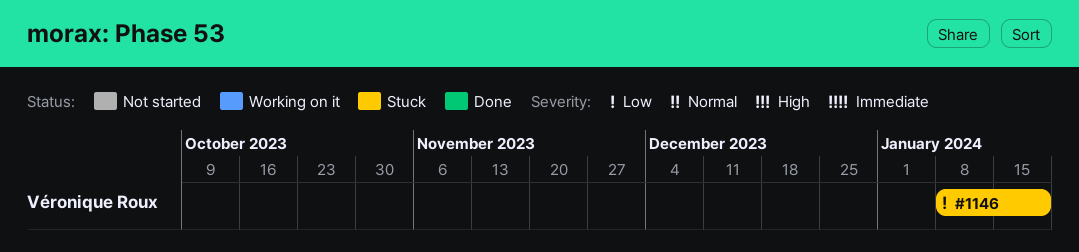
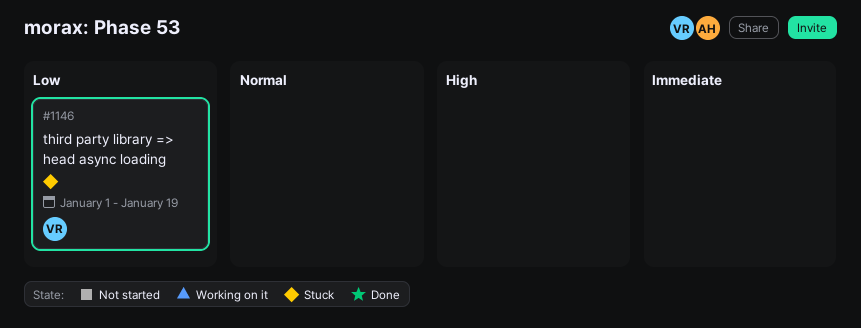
#1146, start: Jan 8 -> Jan 1

